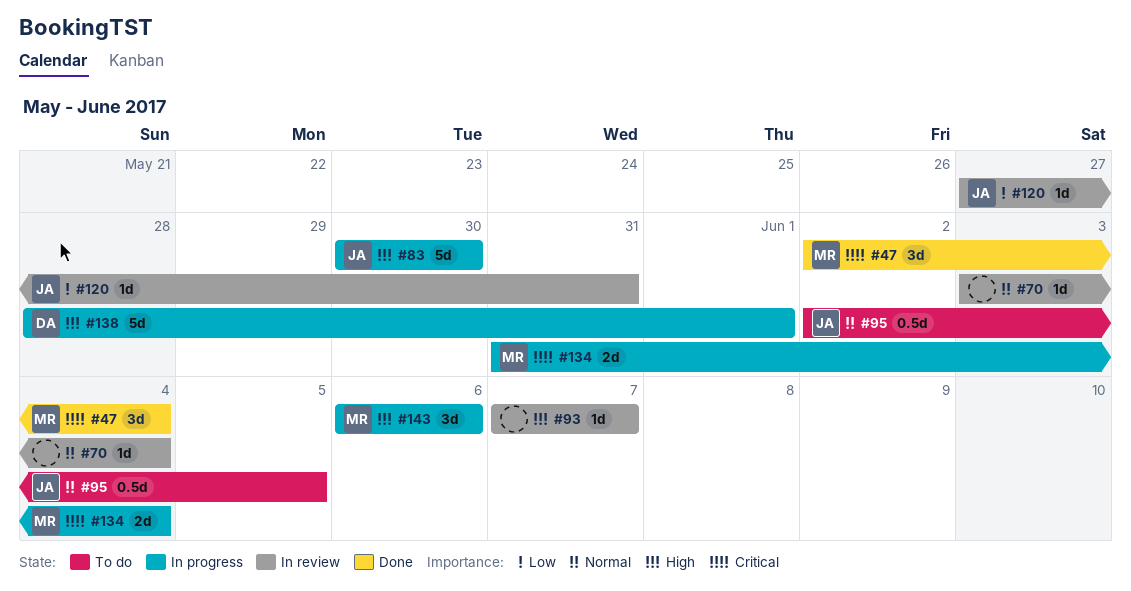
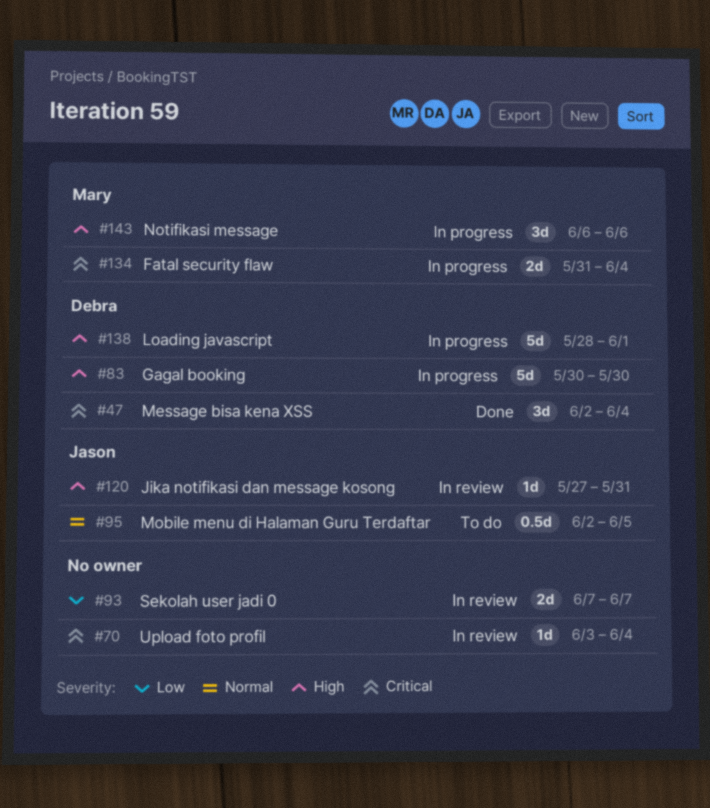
#47, owner: Mary -> Debra
#70, priority: Normal -> Critical
#83, owner: Jason -> Debra
#93, priority: High -> Low
#93, estimate: 1d -> 2d
#120, priority: Low -> High

